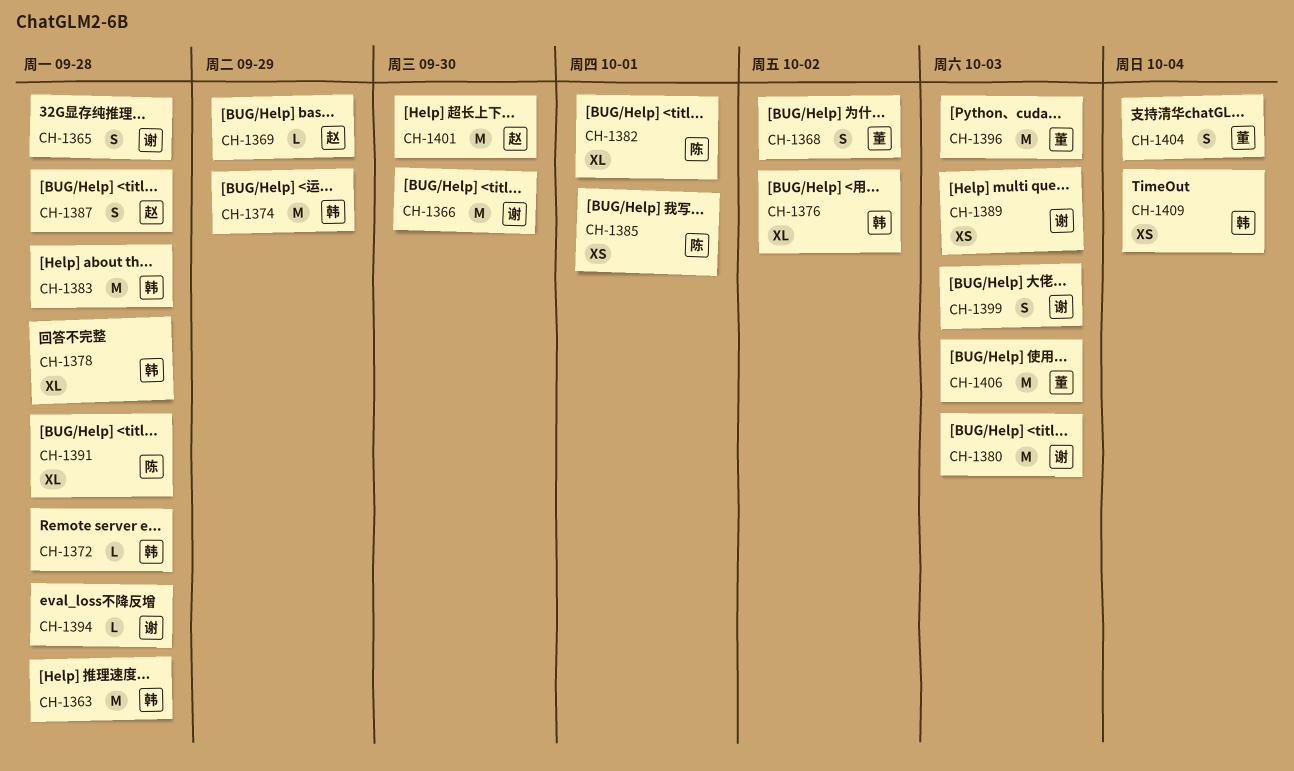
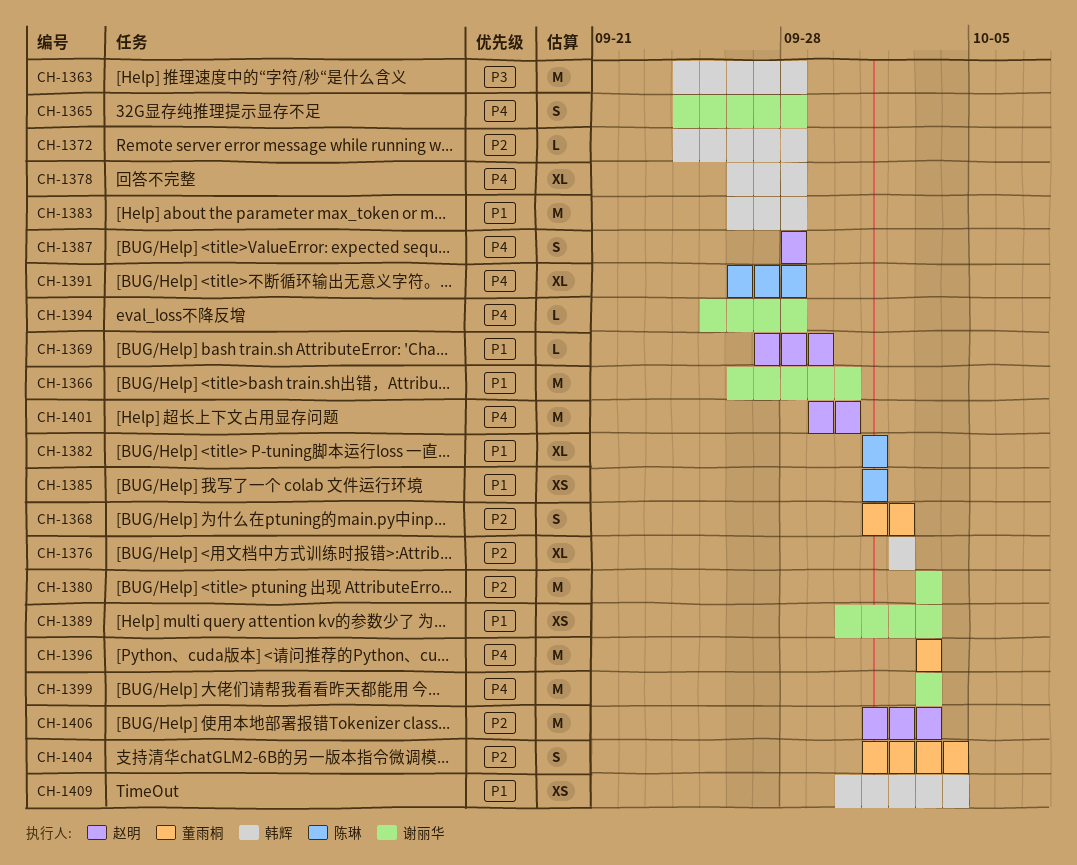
CH-1374: present -> none
CH-1399, estimate: S -> M
CH-1406, owner: 董雨桐 -> 赵明

